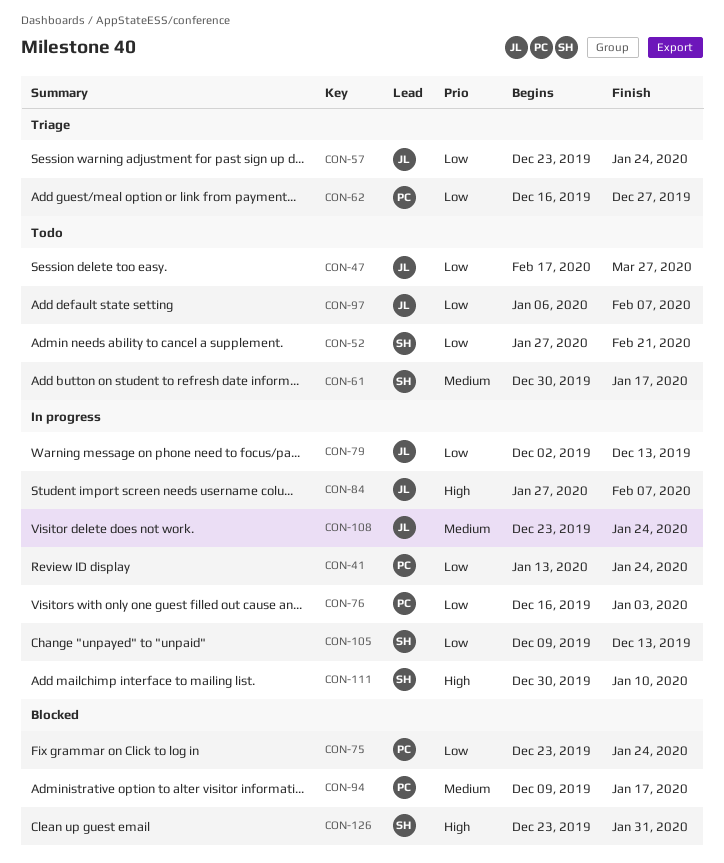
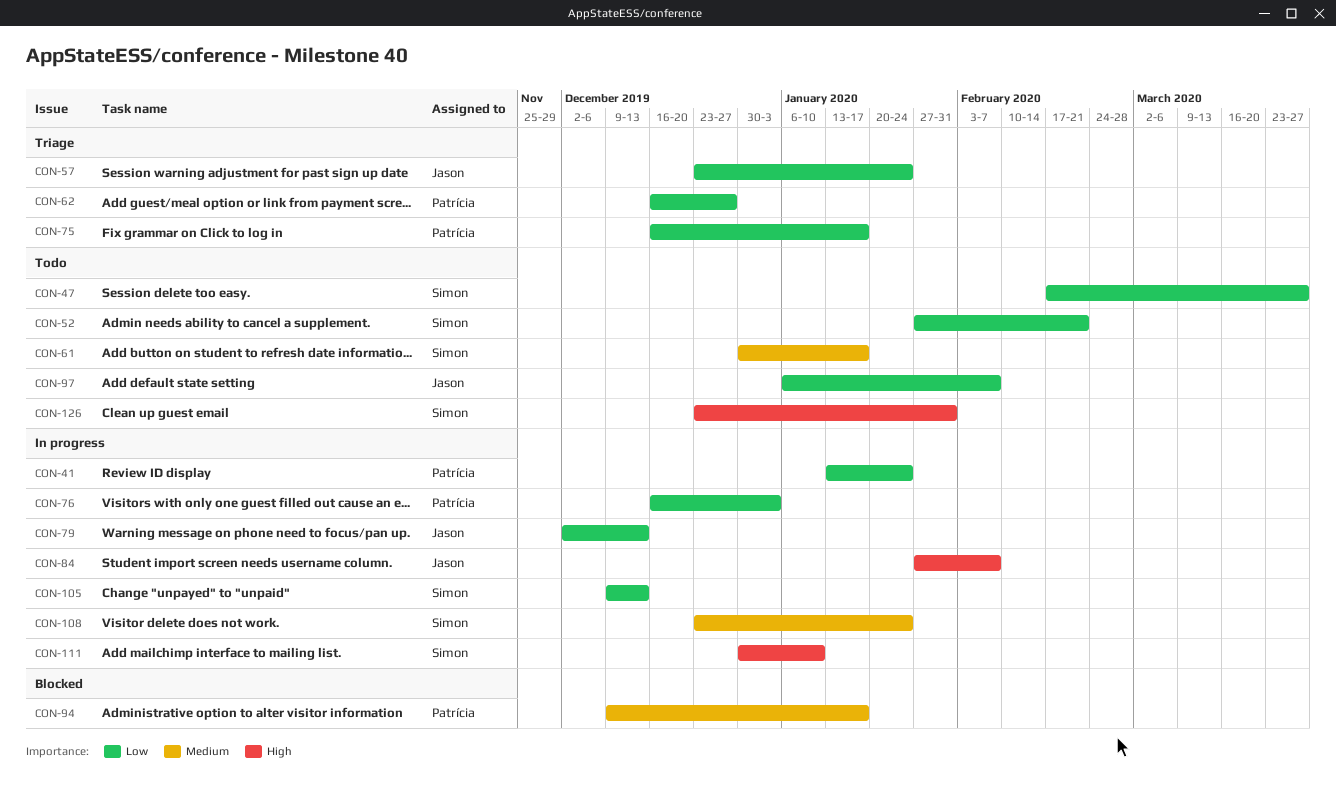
CON-47, owner: Jason -> Simon
CON-75, status: Blocked -> Triage
CON-75, start: Dec 23 -> Dec 16
CON-75, due: Jan 24 -> Jan 17
CON-108, owner: Jason -> Simon
CON-126, status: Blocked -> Todo

